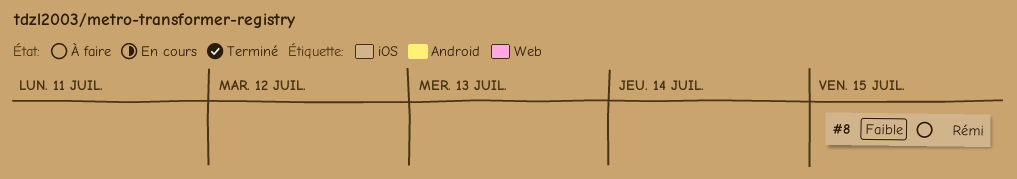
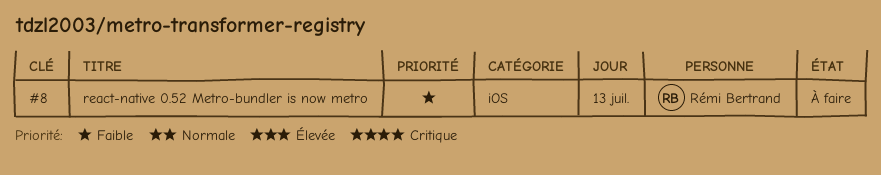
#8, day: Jul 15 -> Jul 13

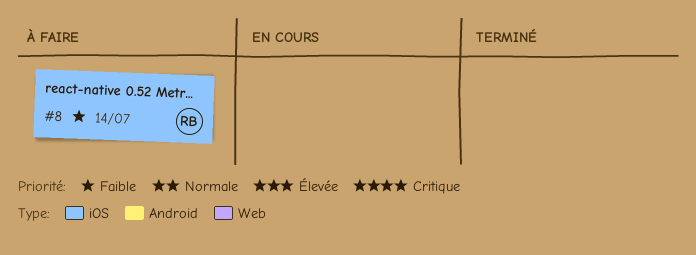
#8, day: Jul 13 -> Jul 14

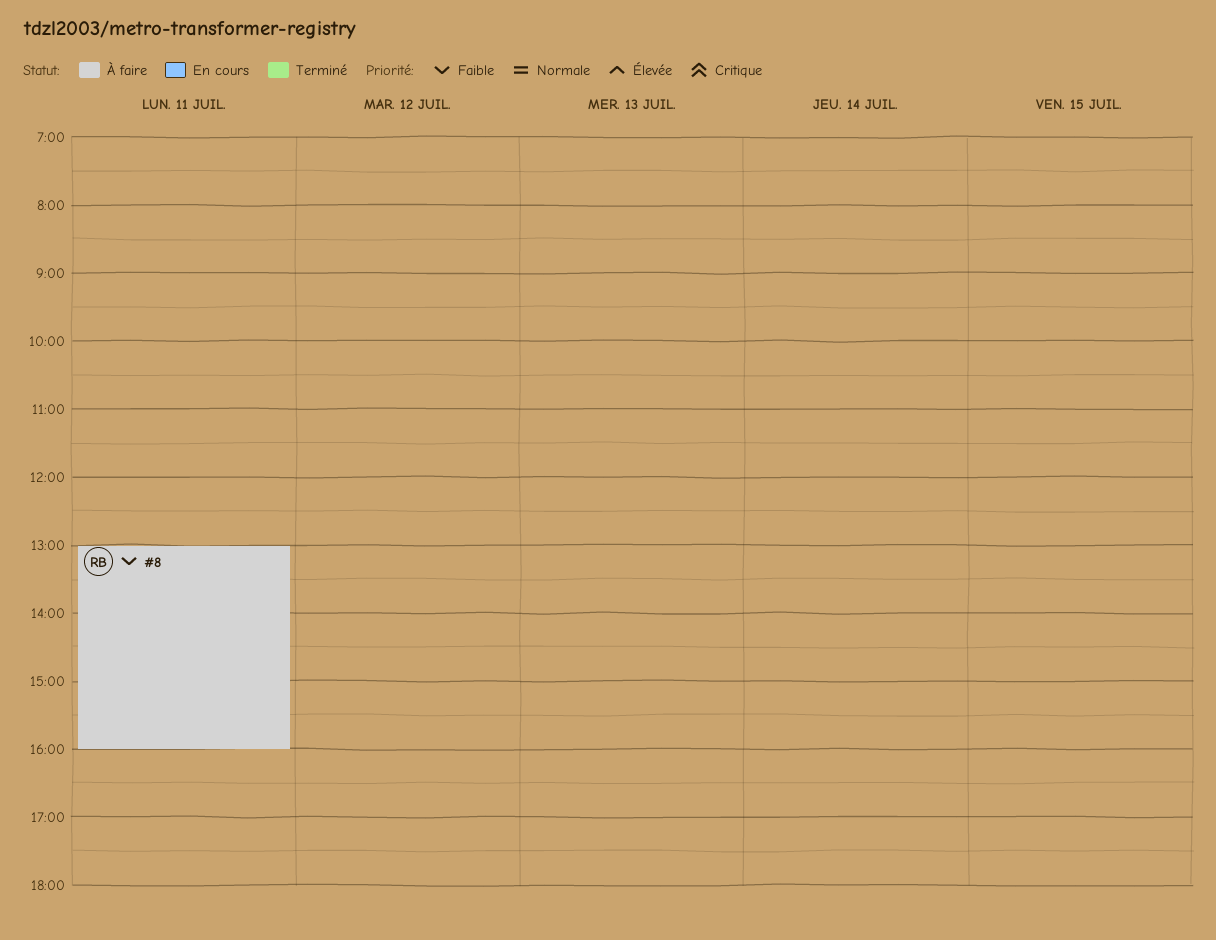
#8, day: Jul 14 -> Jul 11

